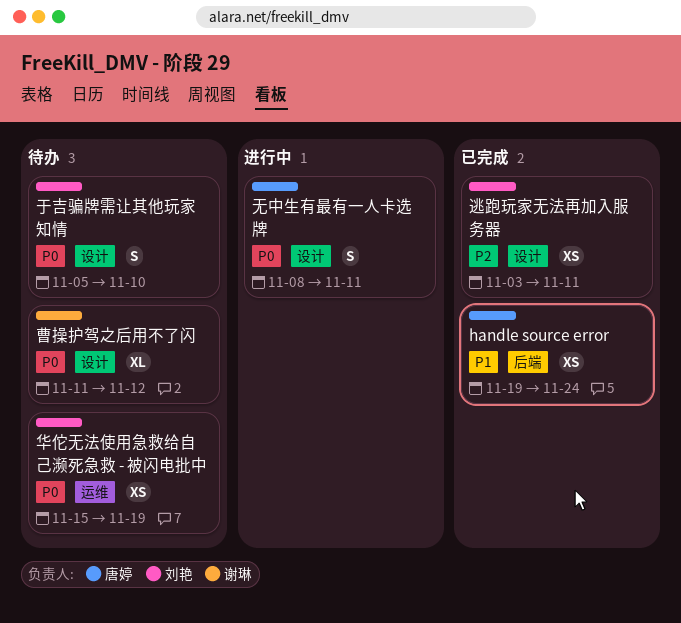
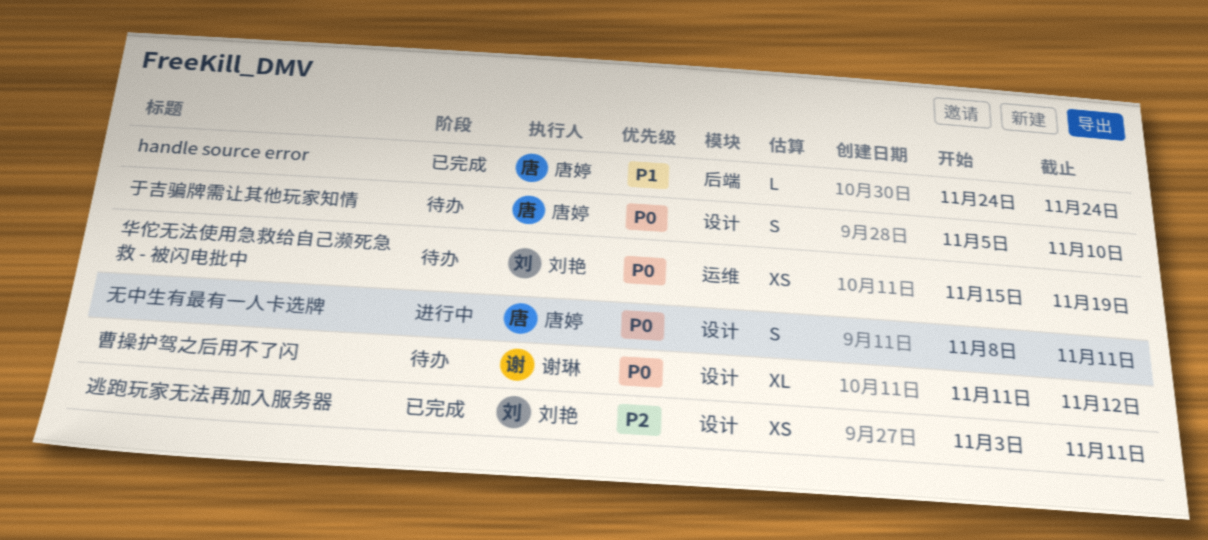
handle source error, estimate: XS -> L
handle source error, start: Nov 19 -> Nov 24
于吉骗牌需让其他玩家知情, owner: 刘艳 -> 唐婷

